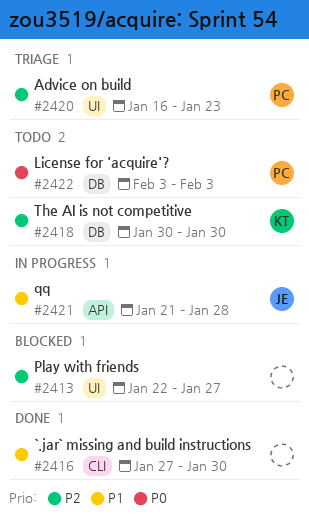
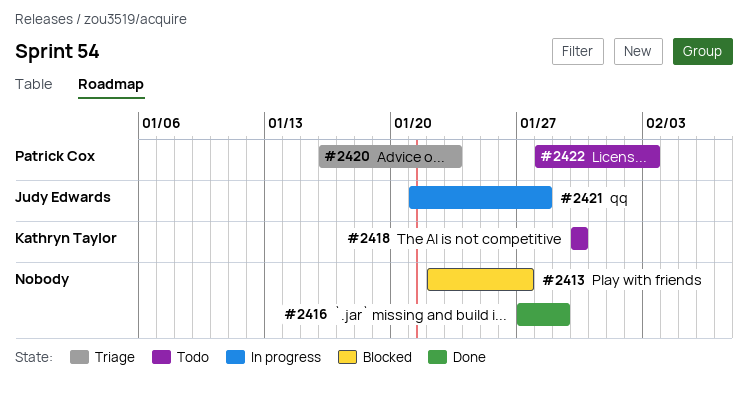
#2416, due: Jan 30 -> Jan 29
#2422, start: Feb 3 -> Jan 28

